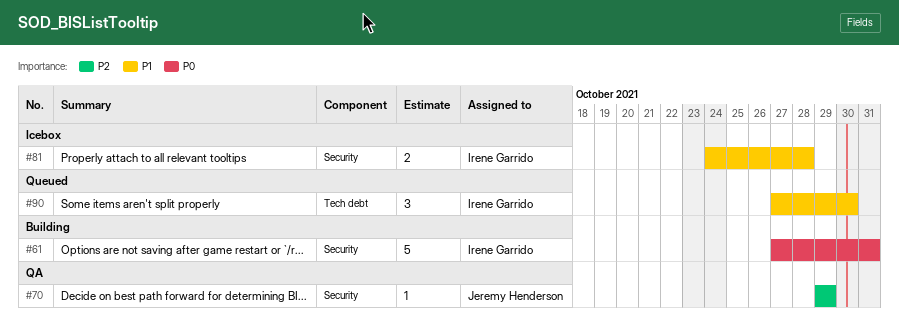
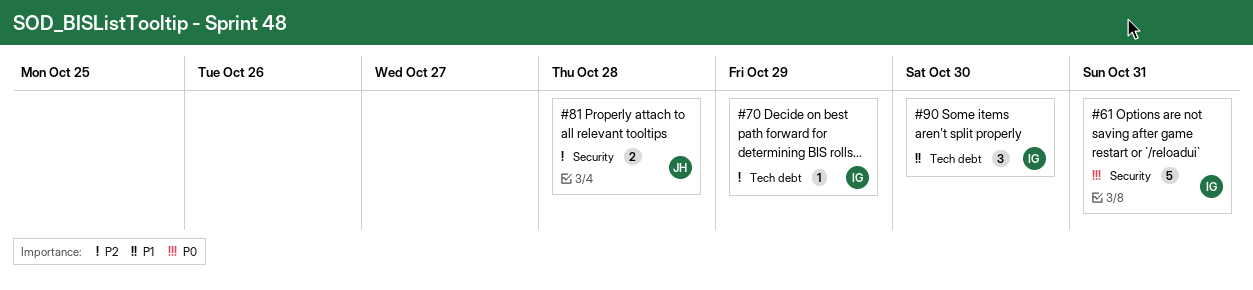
#70, owner: Jeremy Henderson -> Irene Garrido
#70, label: Security -> Tech debt
#81, owner: Irene Garrido -> Jeremy Henderson
#81, priority: P1 -> P2

